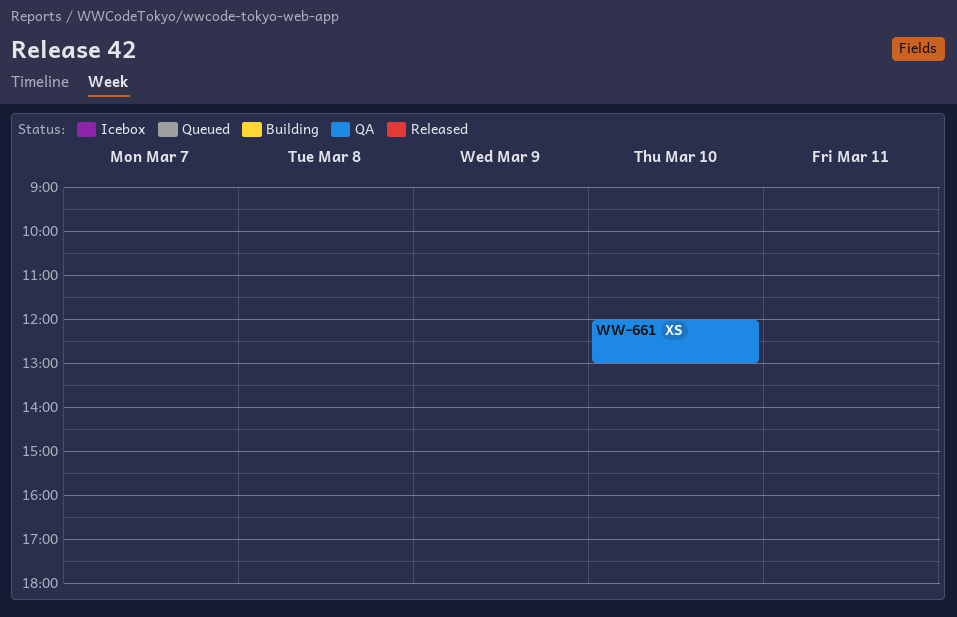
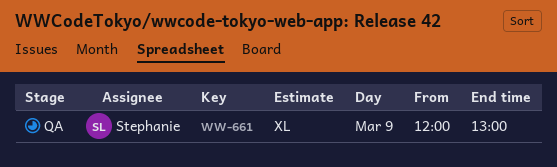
WW-661, estimate: XS -> XL
WW-661, day: Mar 10 -> Mar 9

